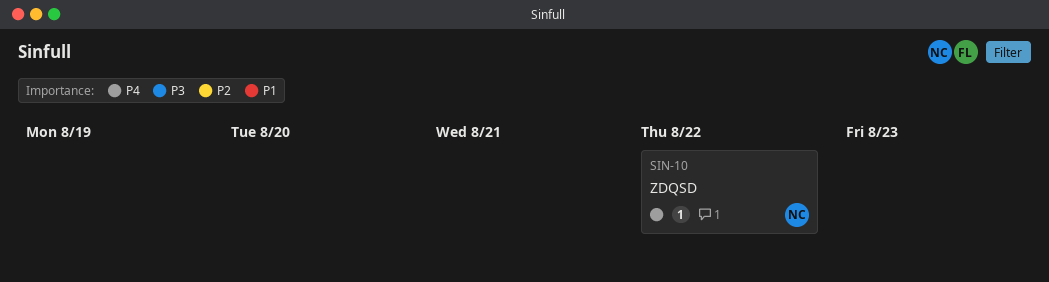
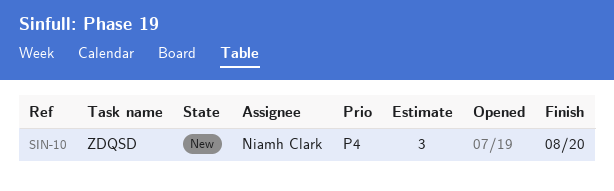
SIN-10, estimate: 1 -> 3
SIN-10, due: Aug 22 -> Aug 20

